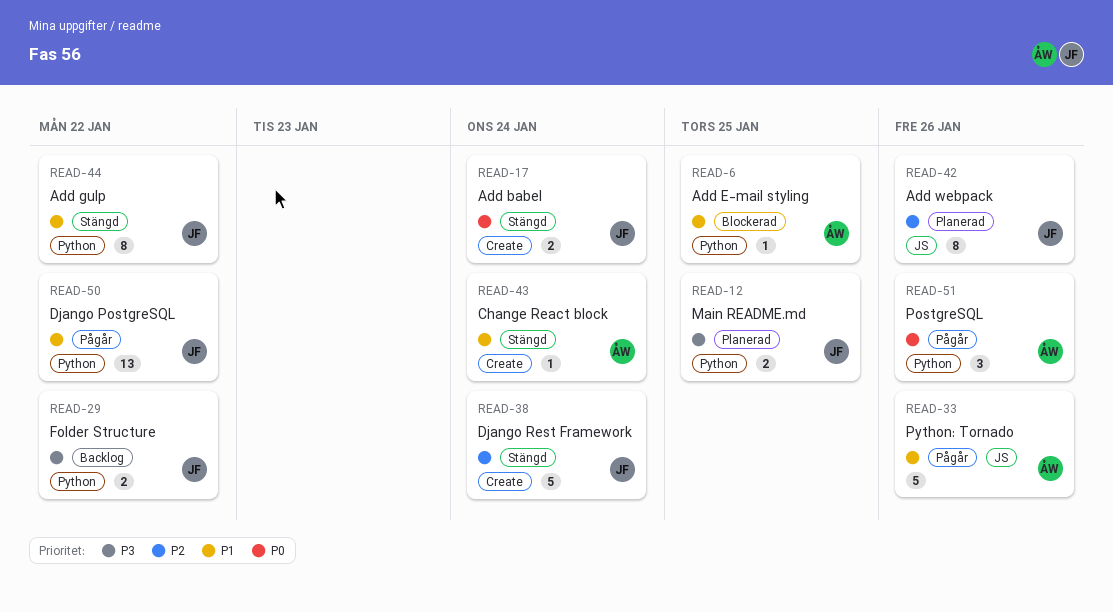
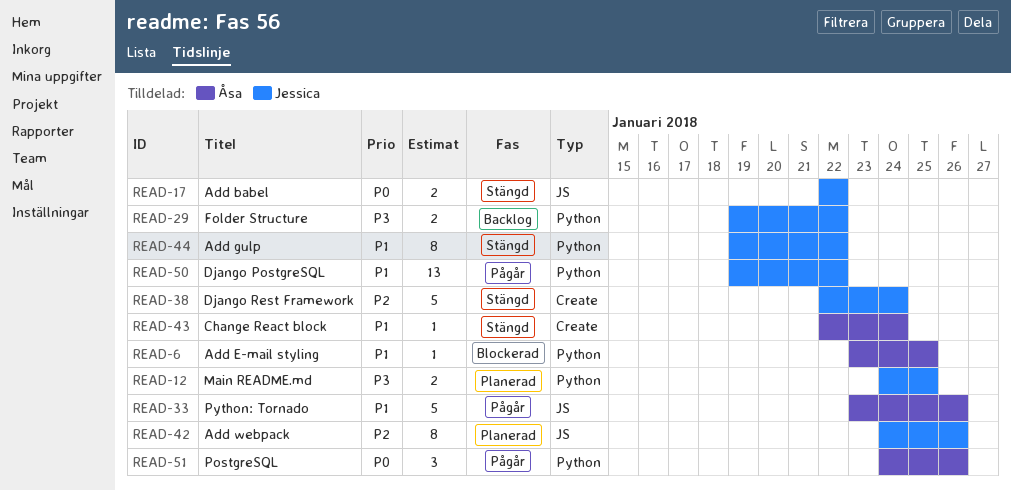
READ-17, label: Create -> JS
READ-17, due: Jan 24 -> Jan 22

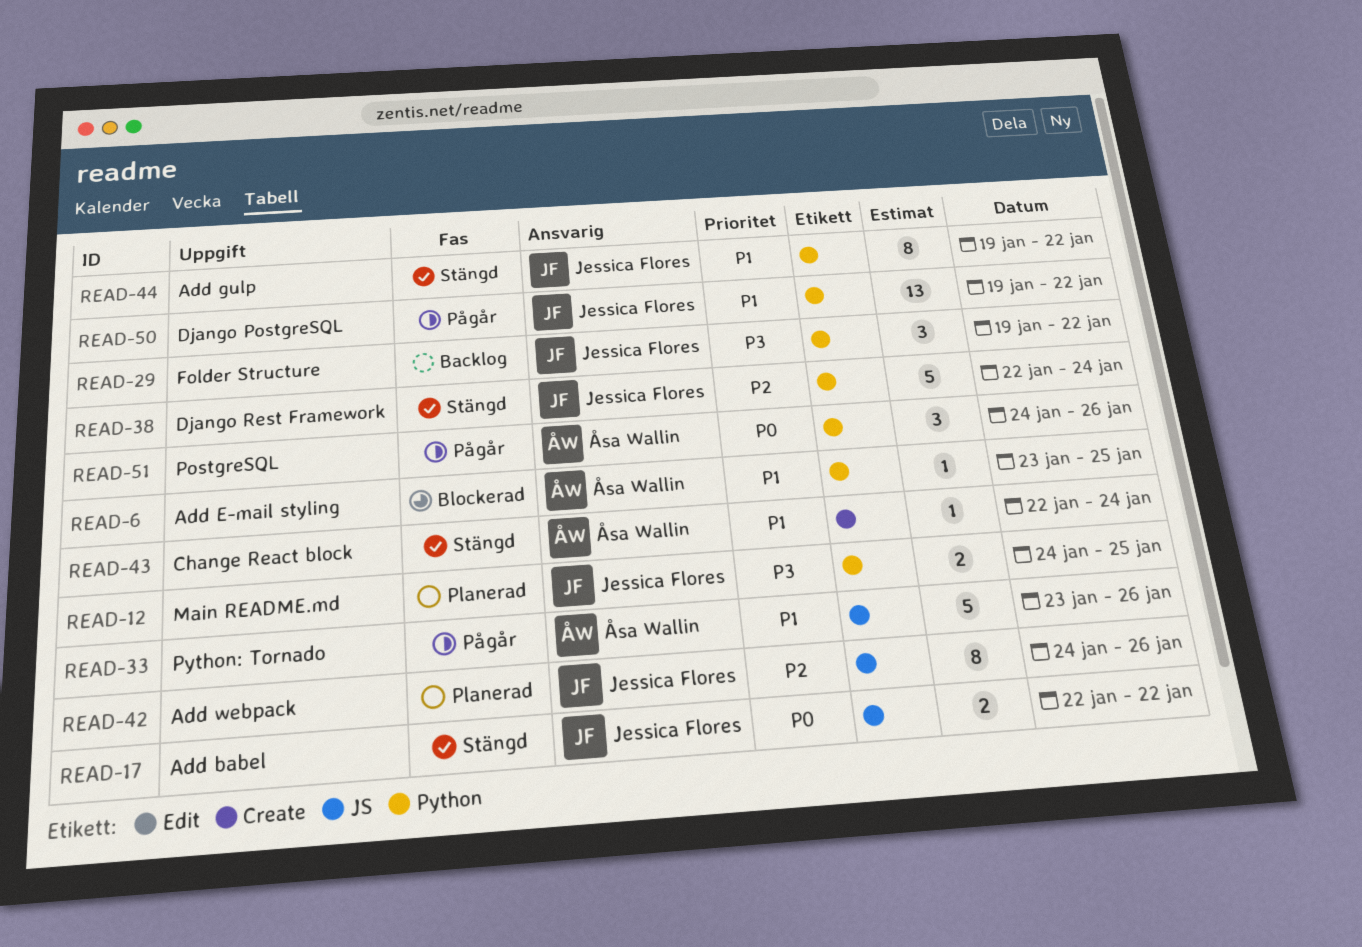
READ-29, estimate: 2 -> 3
READ-38, label: Create -> Python

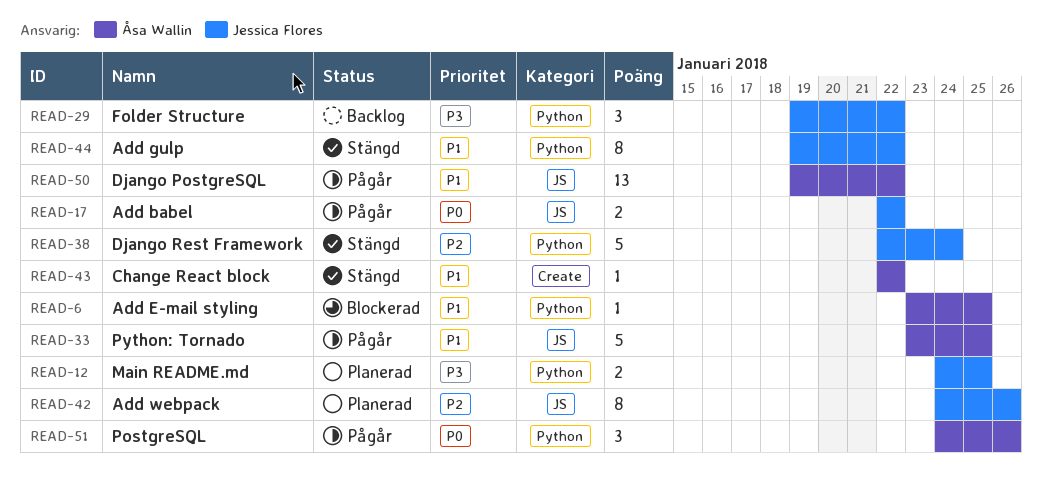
READ-17, status: Stängd -> Pågår
READ-33, due: Jan 26 -> Jan 25
READ-43, due: Jan 24 -> Jan 22
READ-50, owner: Jessica Flores -> Åsa Wallin
READ-50, label: Python -> JS

